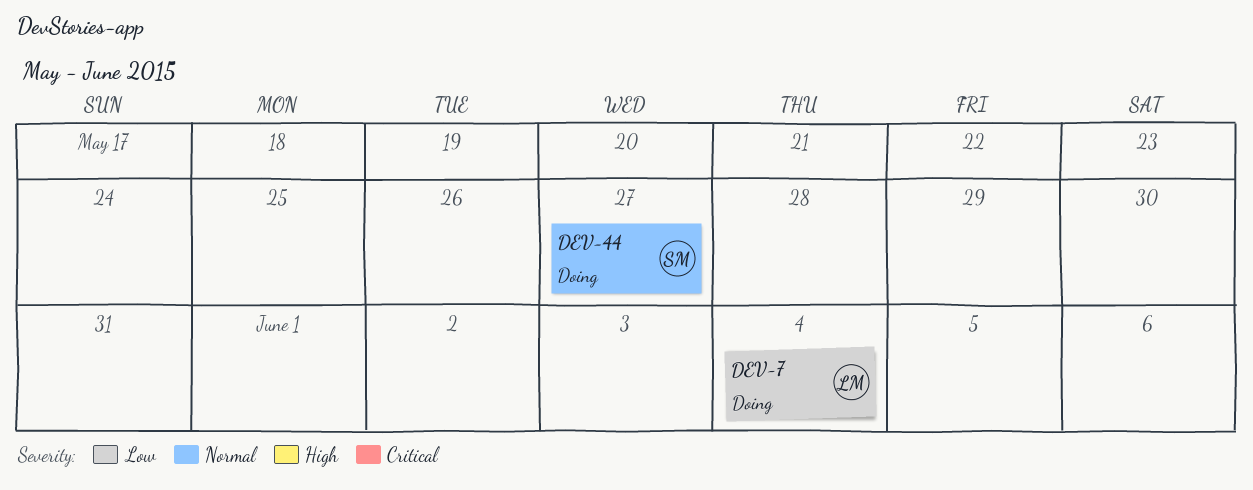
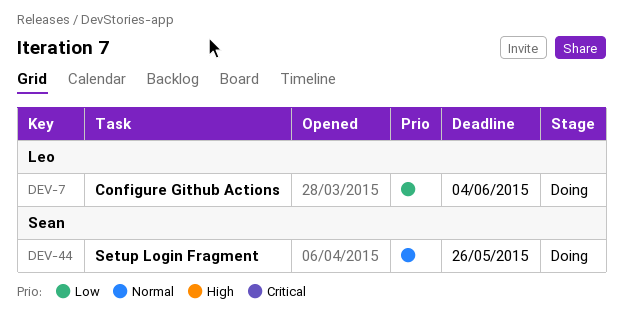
DEV-44, due: May 27 -> May 26

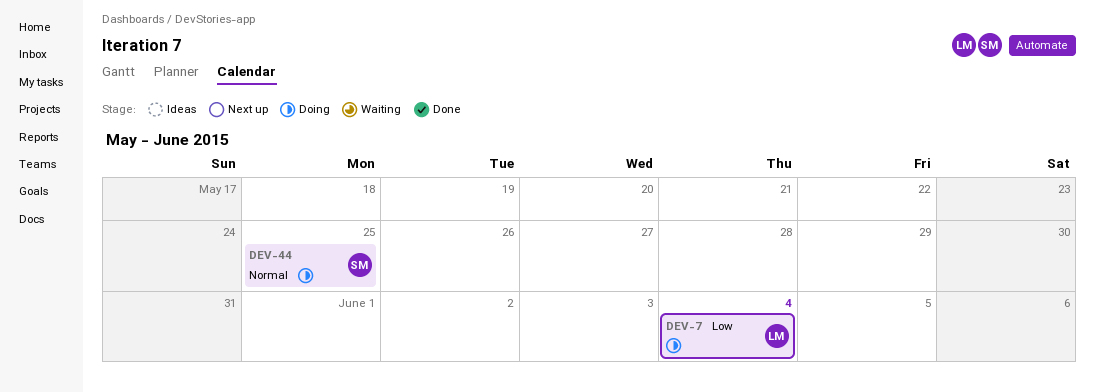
DEV-44, due: May 26 -> May 25

